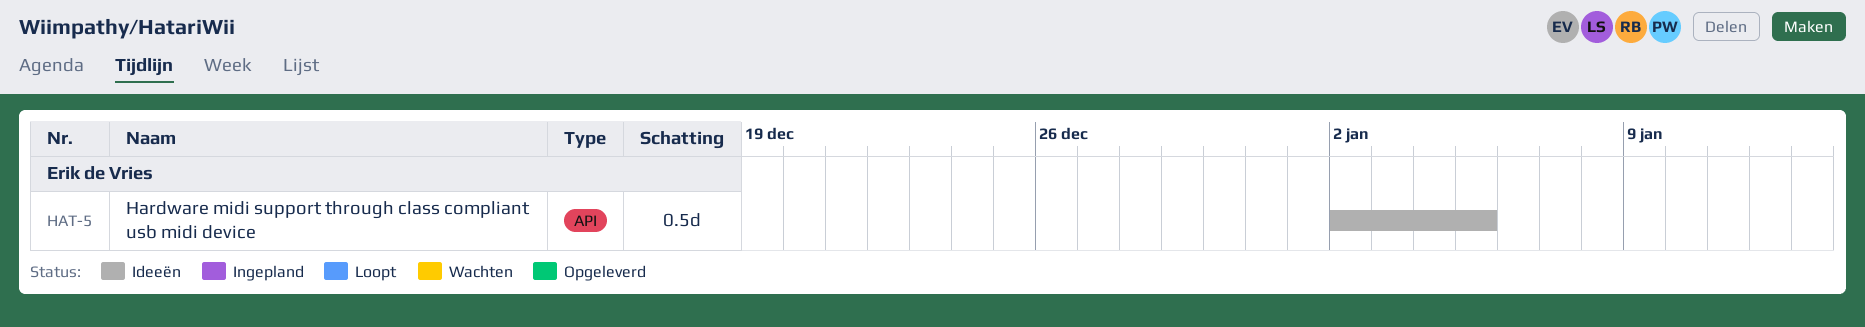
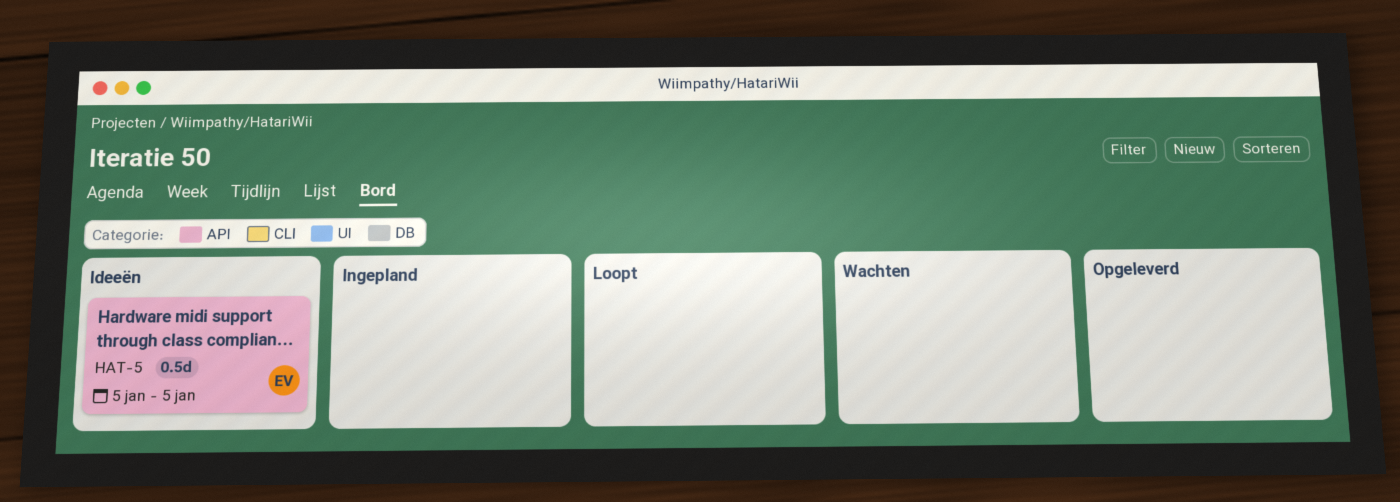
HAT-5, start: Jan 2 -> Jan 5

